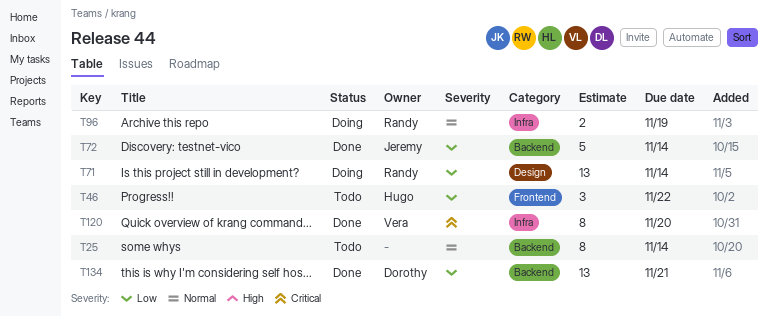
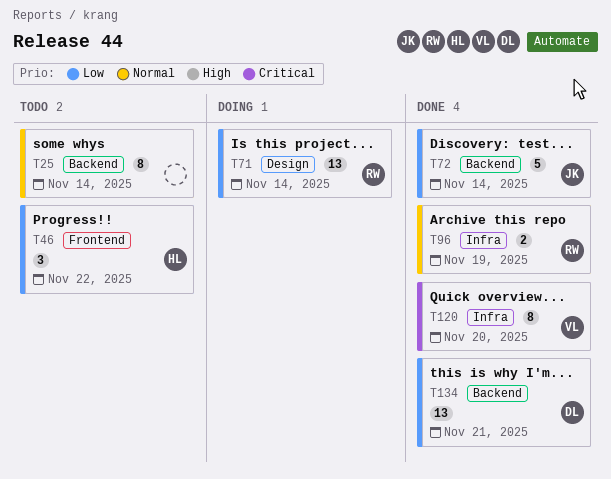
T96, status: Doing -> Done

